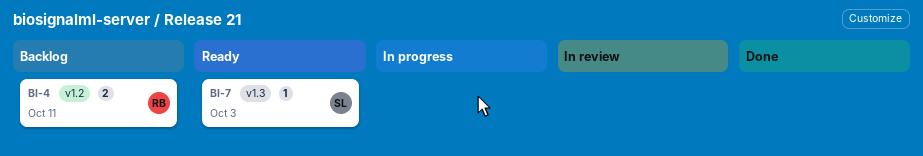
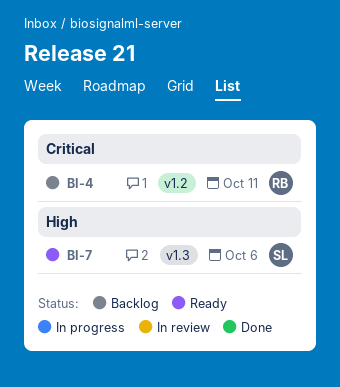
BI-7, due: Oct 3 -> Oct 6

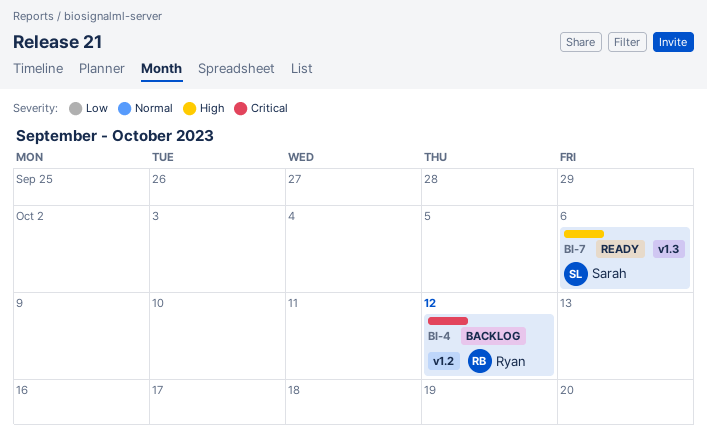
BI-4, due: Oct 11 -> Oct 12

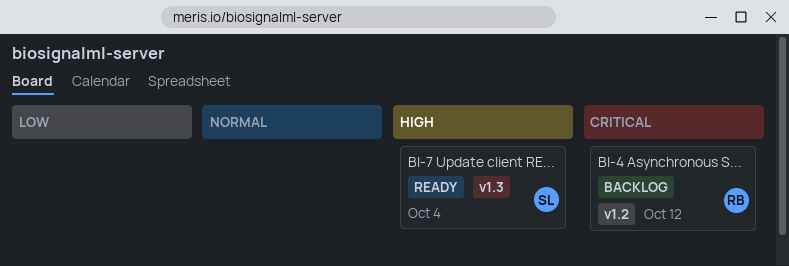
BI-7, due: Oct 6 -> Oct 4

